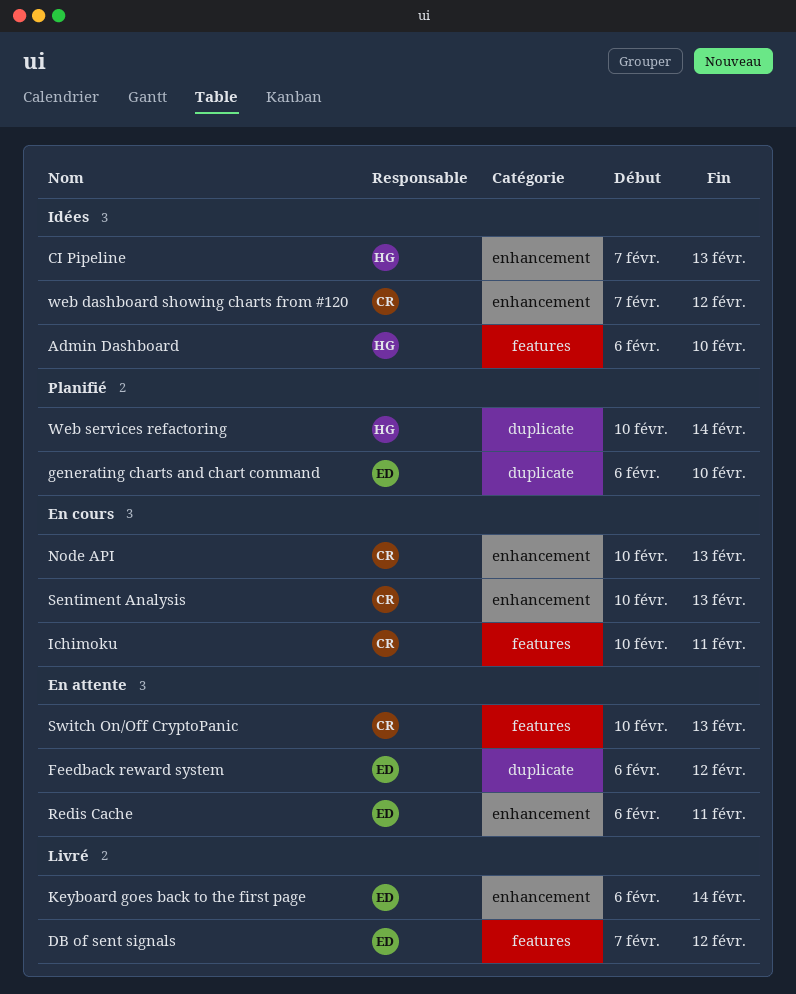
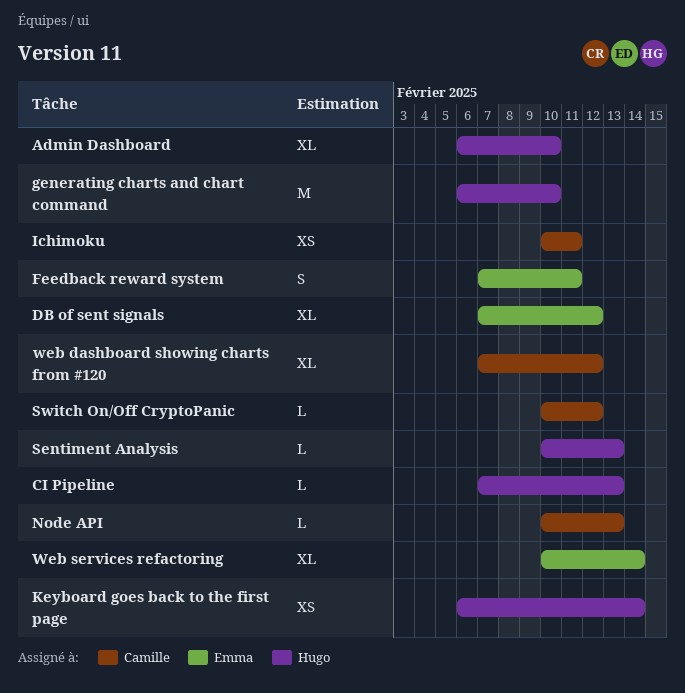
Feedback reward system, start: Feb 6 -> Feb 7
Feedback reward system, due: Feb 12 -> Feb 11
generating charts and chart command, owner: Emma -> Hugo
Keyboard goes back to the first page, owner: Emma -> Hugo
Redis Cache: present -> none
Sentiment Analysis, owner: Camille -> Hugo
Switch On/Off CryptoPanic, due: Feb 13 -> Feb 12
Web services refactoring, owner: Hugo -> Emma

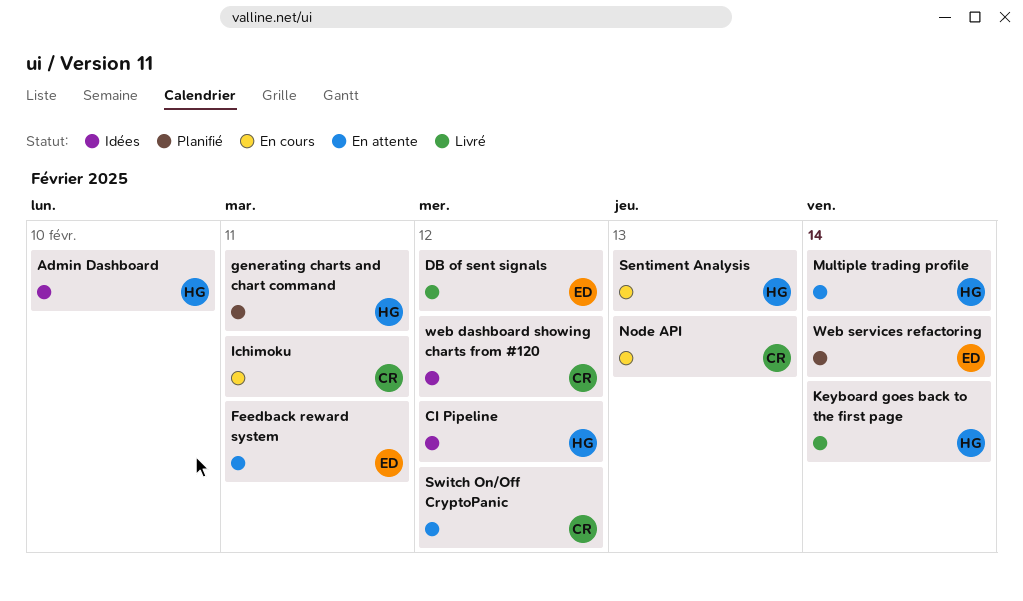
CI Pipeline, due: Feb 13 -> Feb 12
generating charts and chart command, due: Feb 10 -> Feb 11
Multiple trading profile: none -> present

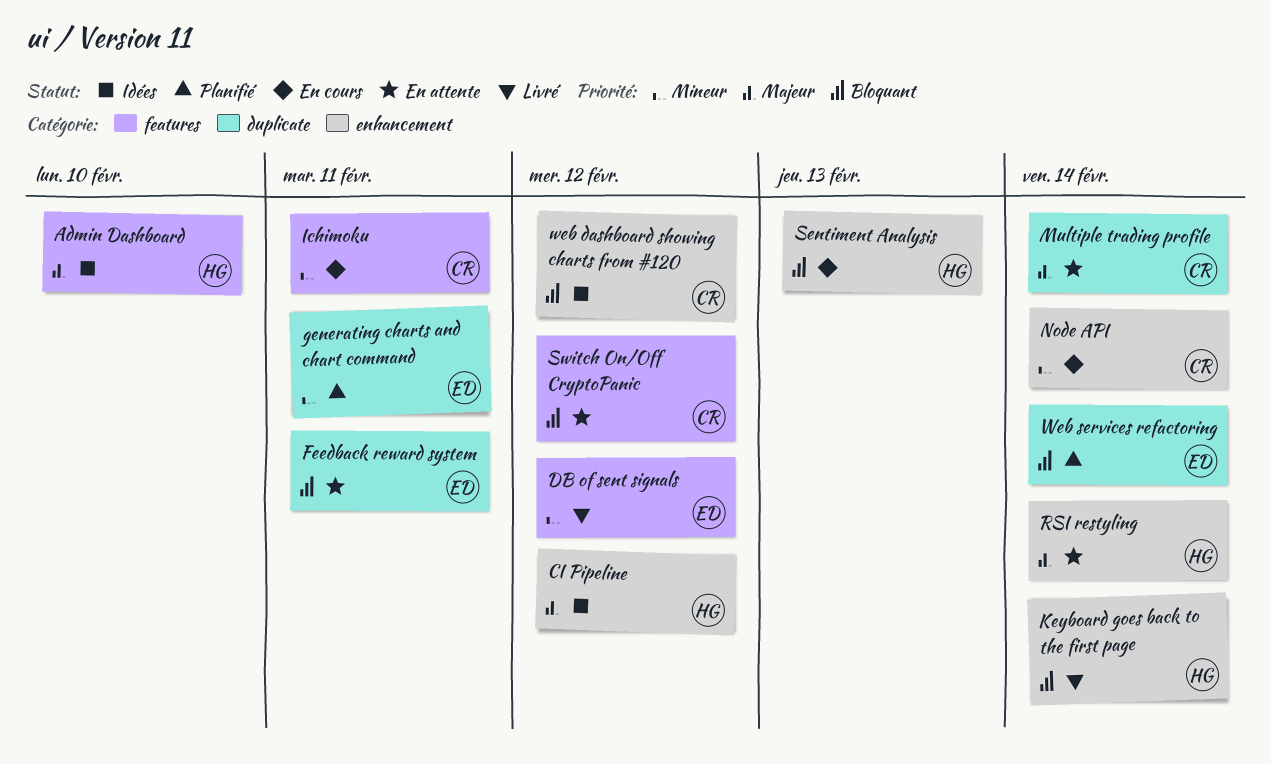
generating charts and chart command, owner: HG -> ED
Multiple trading profile, owner: HG -> CR
Node API, due: Feb 13 -> Feb 14
RSI restyling: none -> present

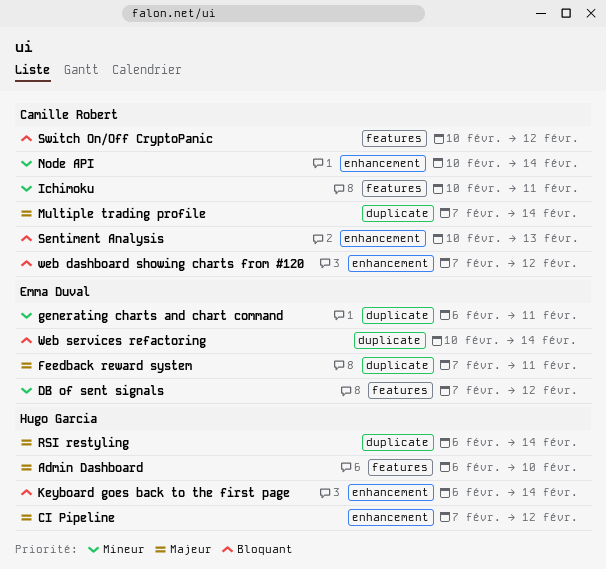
Feedback reward system, priority: Bloquant -> Majeur
RSI restyling, label: enhancement -> duplicate
Sentiment Analysis, owner: Hugo Garcia -> Camille Robert

